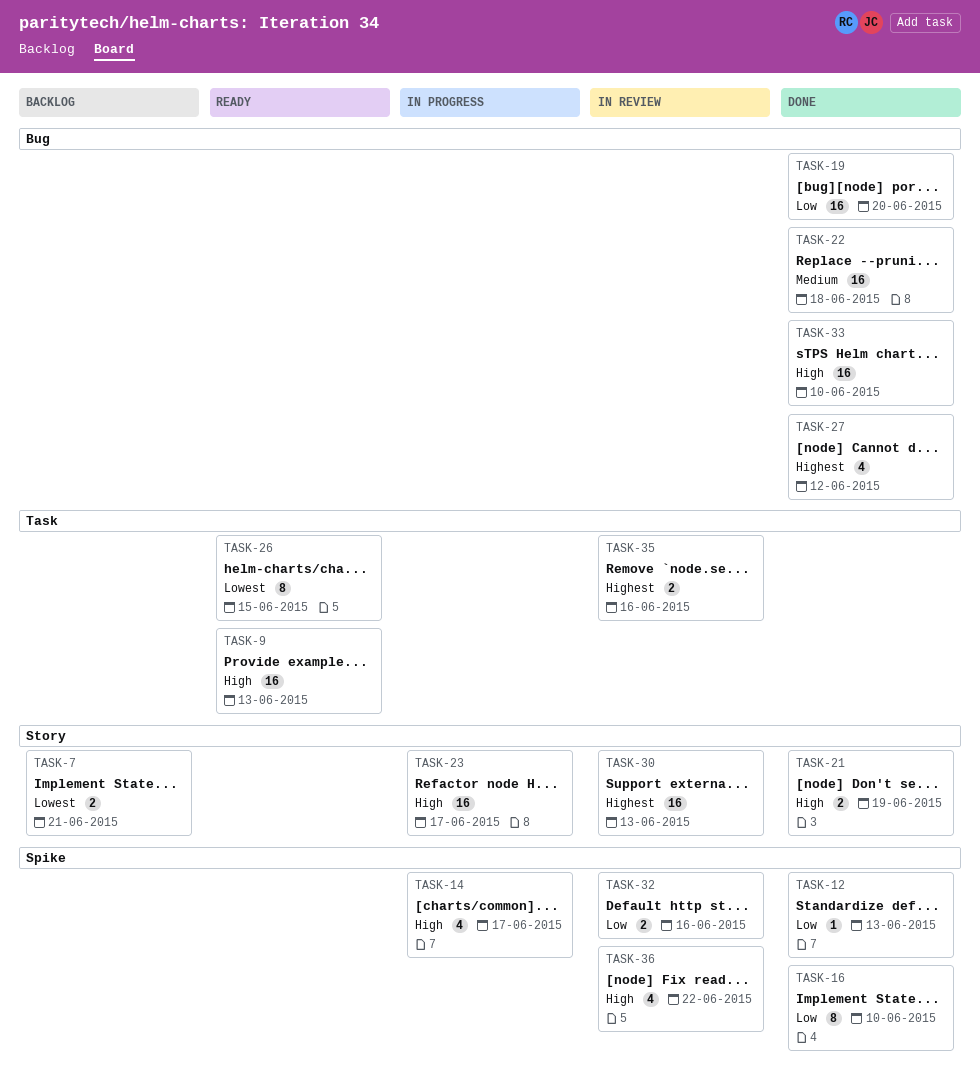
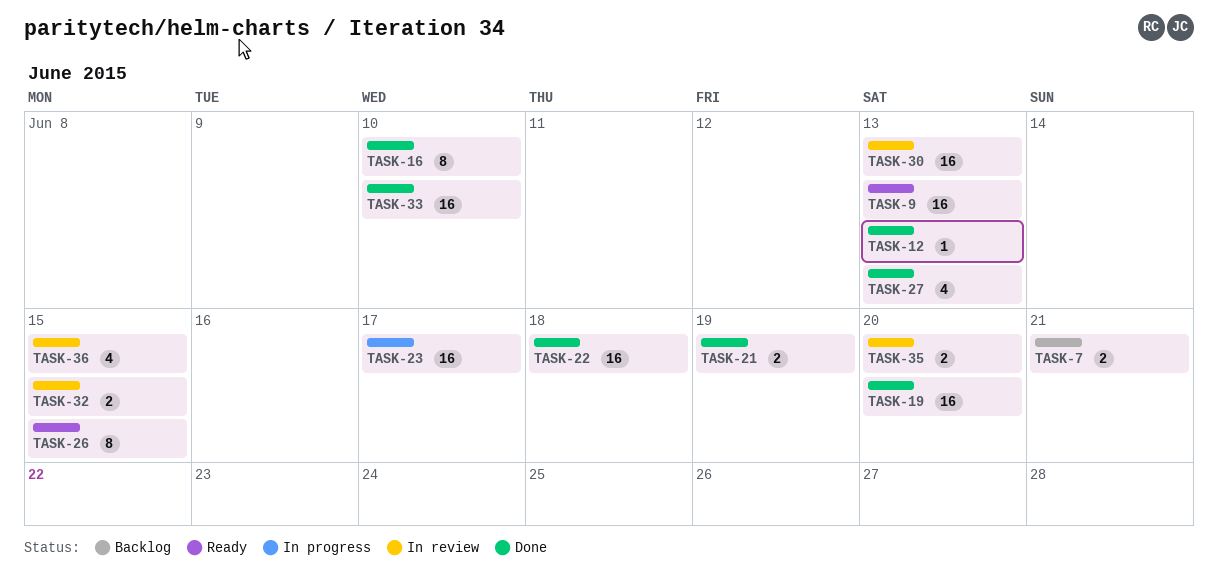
TASK-14: present -> none
TASK-27, due: Jun 12 -> Jun 13
TASK-32, due: Jun 16 -> Jun 15
TASK-35, due: Jun 16 -> Jun 20
TASK-36, due: Jun 22 -> Jun 15

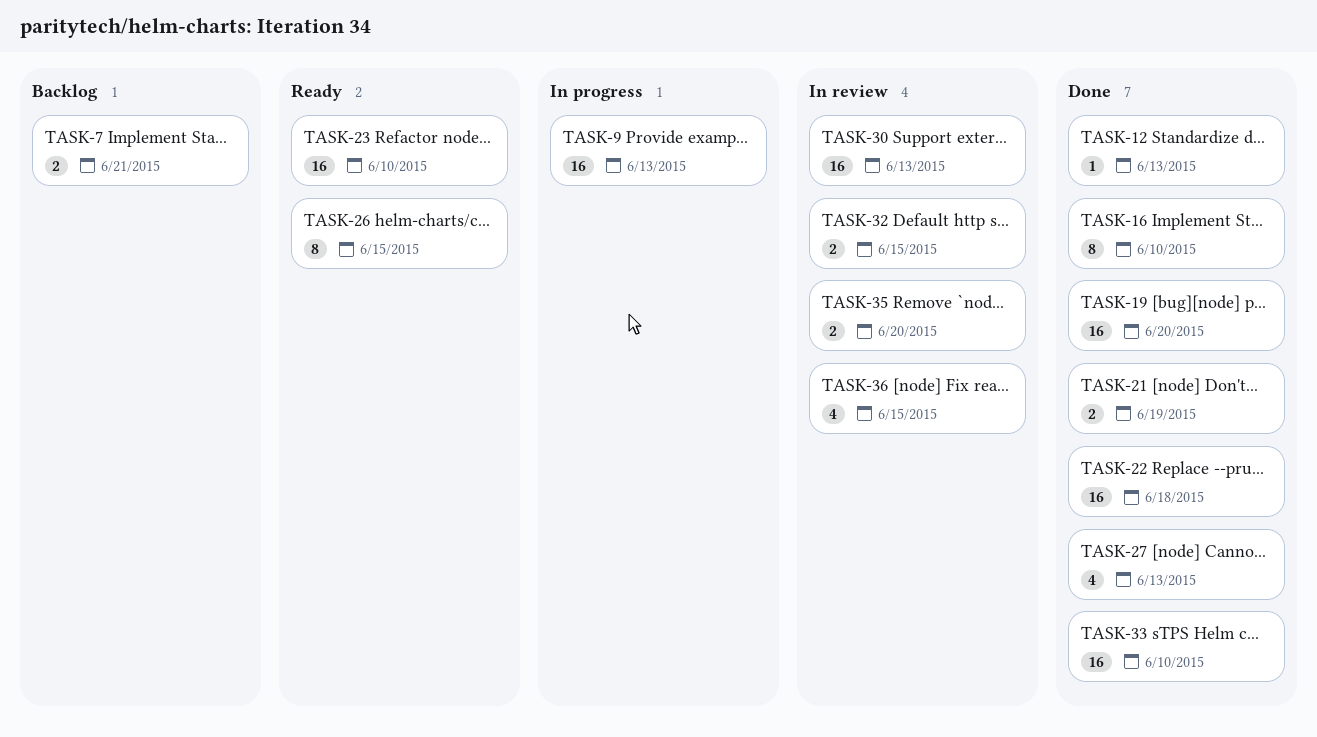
TASK-9, status: Ready -> In progress
TASK-23, status: In progress -> Ready
TASK-23, due: Jun 17 -> Jun 10

